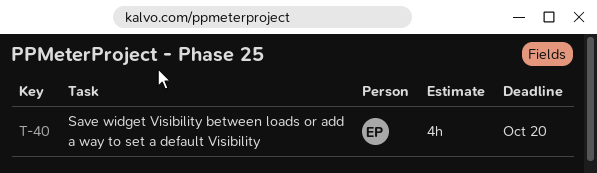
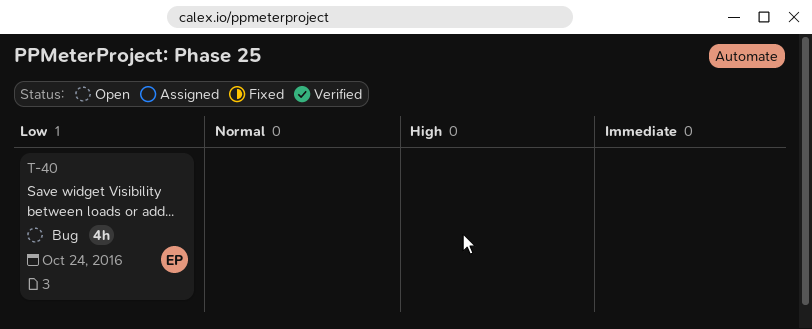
T-40, due: Oct 20 -> Oct 24

